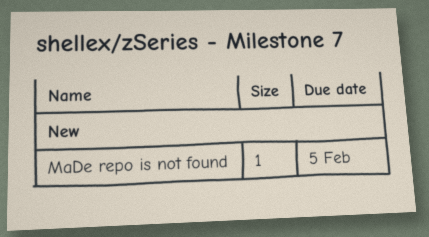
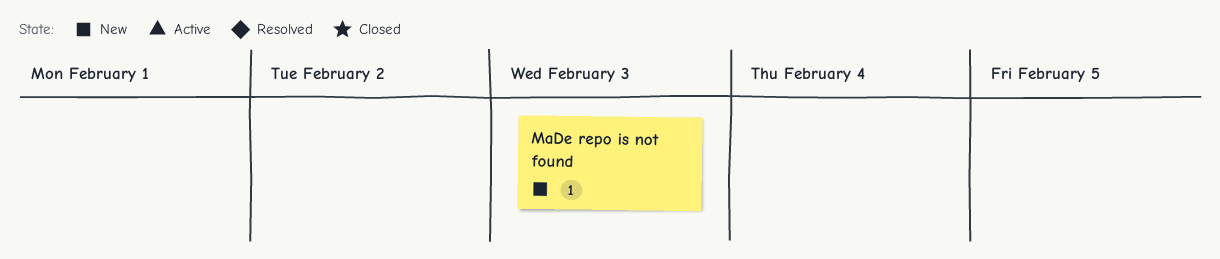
MaDe repo is not found, due: Feb 5 -> Feb 3

